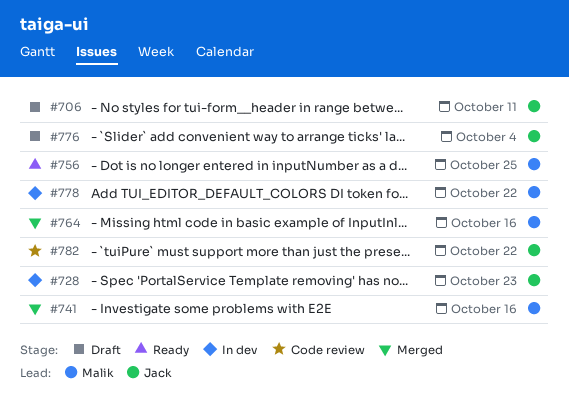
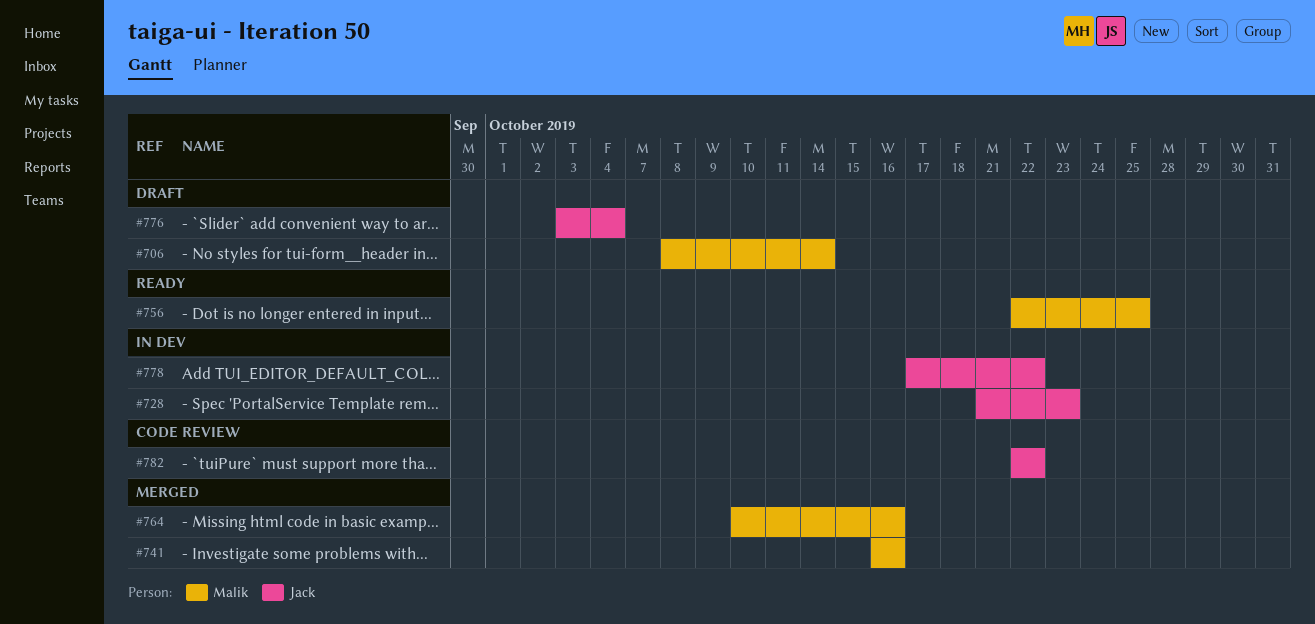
#706, owner: Jack -> Malik
#706, due: Oct 11 -> Oct 14
#778, owner: Malik -> Jack

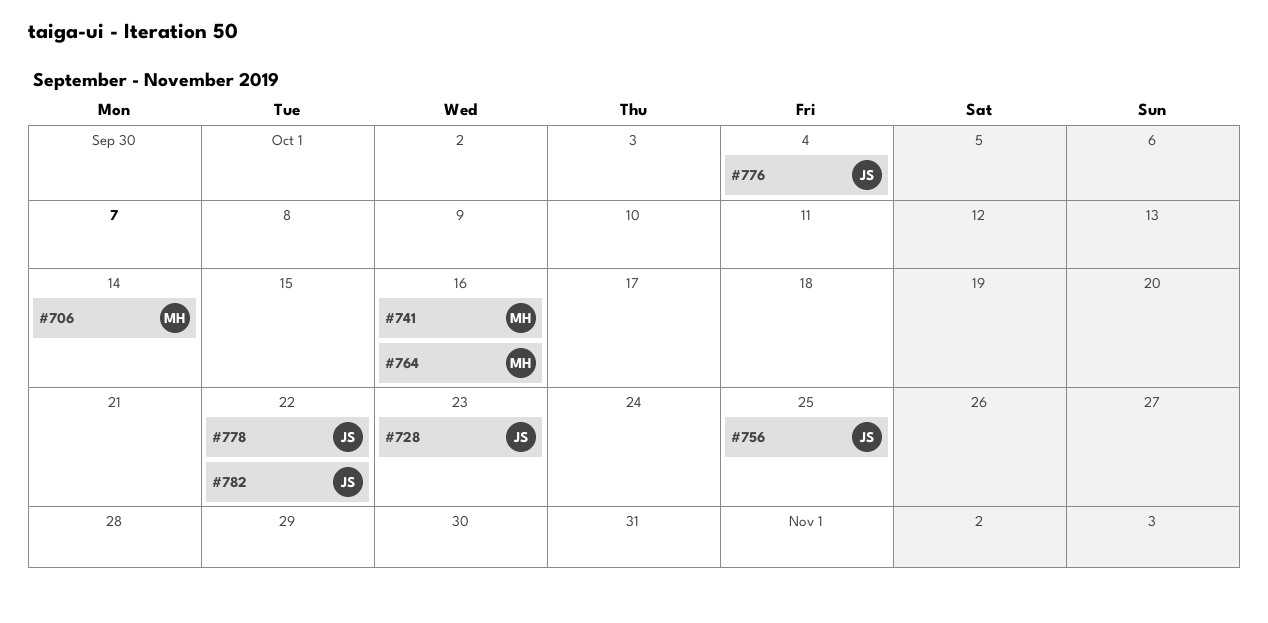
#756, owner: Malik -> Jack

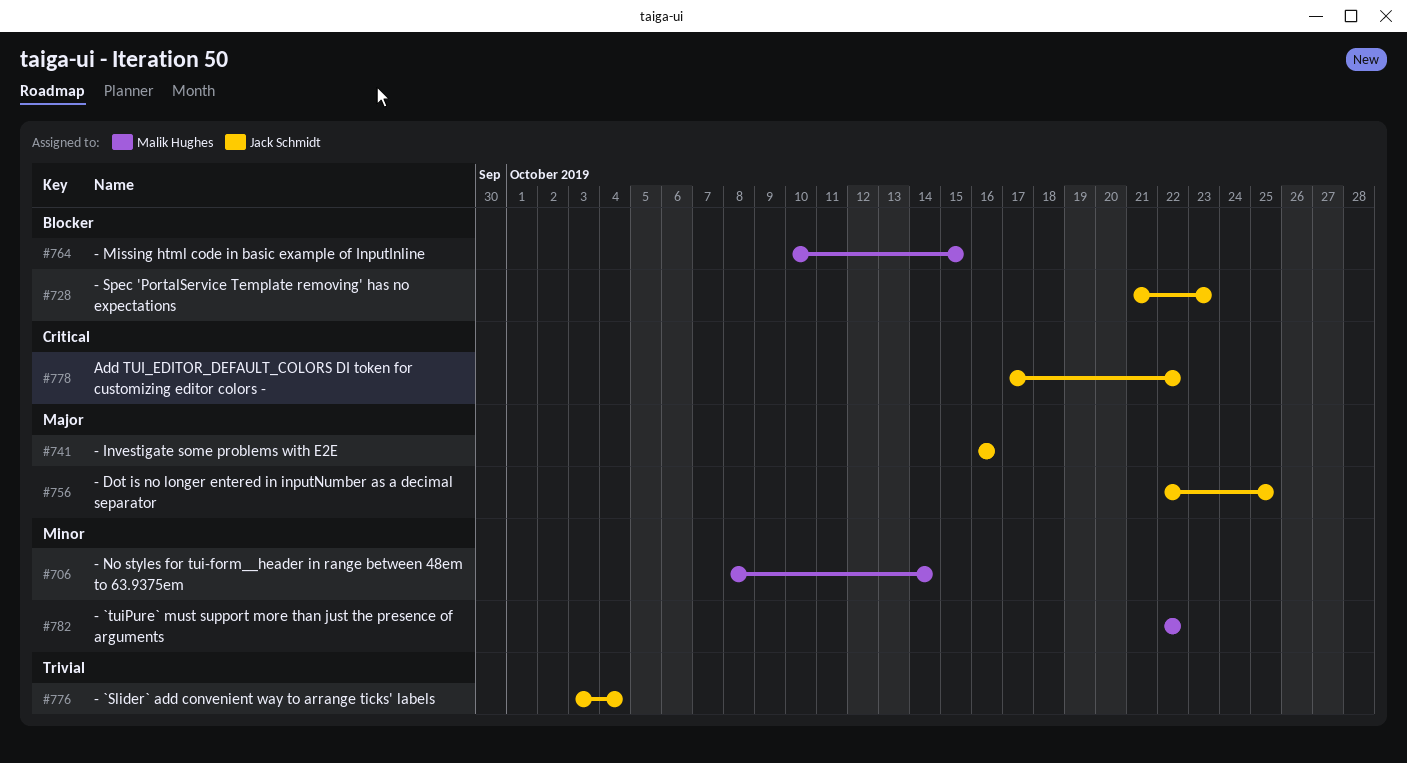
#741, owner: Malik Hughes -> Jack Schmidt
#764, due: Oct 16 -> Oct 15
#782, owner: Jack Schmidt -> Malik Hughes

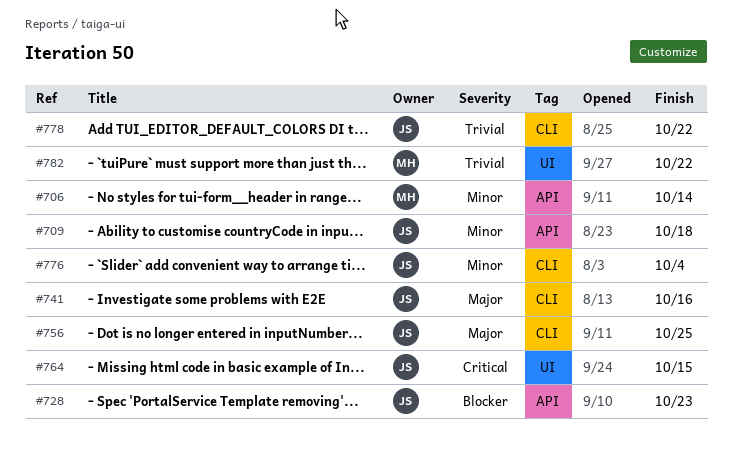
#709: none -> present
#764, owner: Malik Hughes -> Jack Schmidt
#764, priority: Blocker -> Critical
#776, priority: Trivial -> Minor
#778, priority: Critical -> Trivial
#782, priority: Minor -> Trivial

